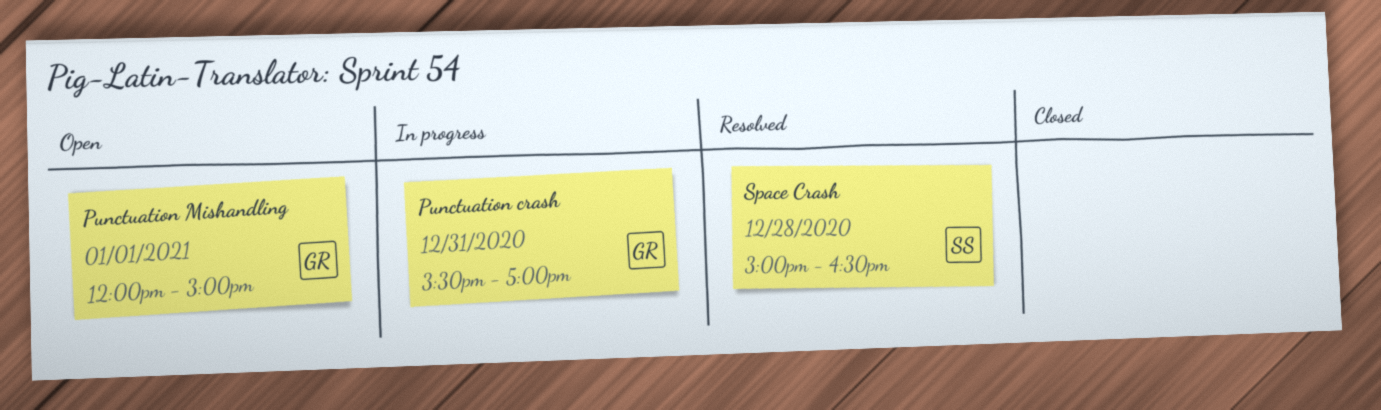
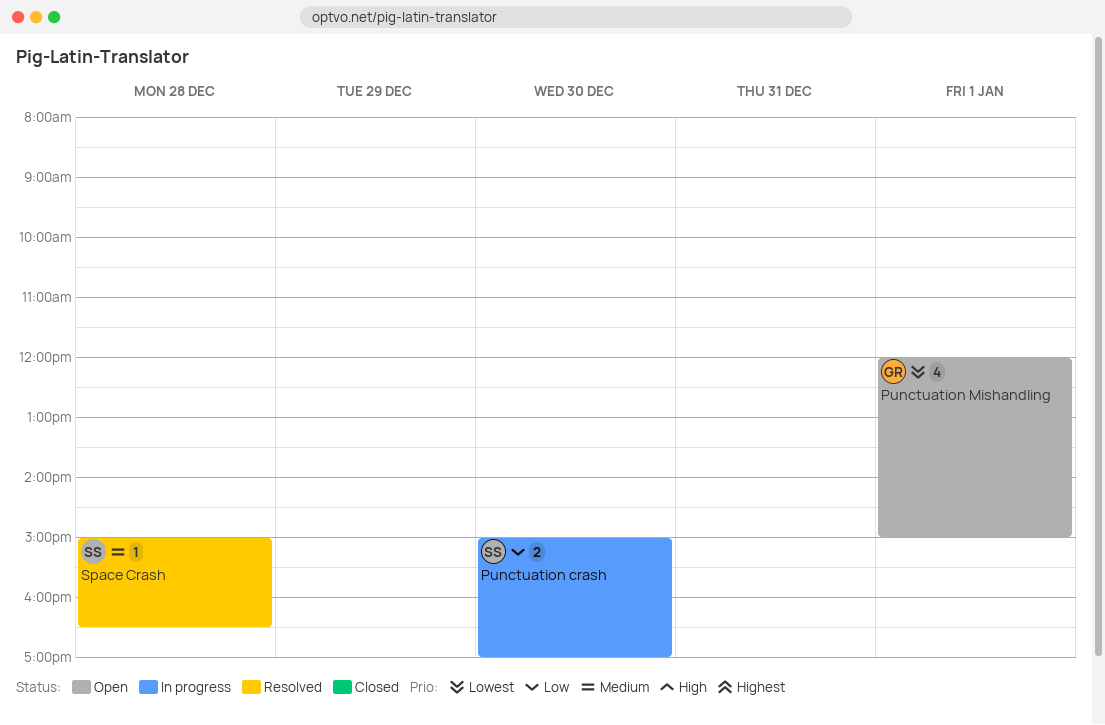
Punctuation crash, owner: GR -> SS
Punctuation crash, day: Dec 31 -> Dec 30
Punctuation crash, begins: 15:30 -> 15:00

